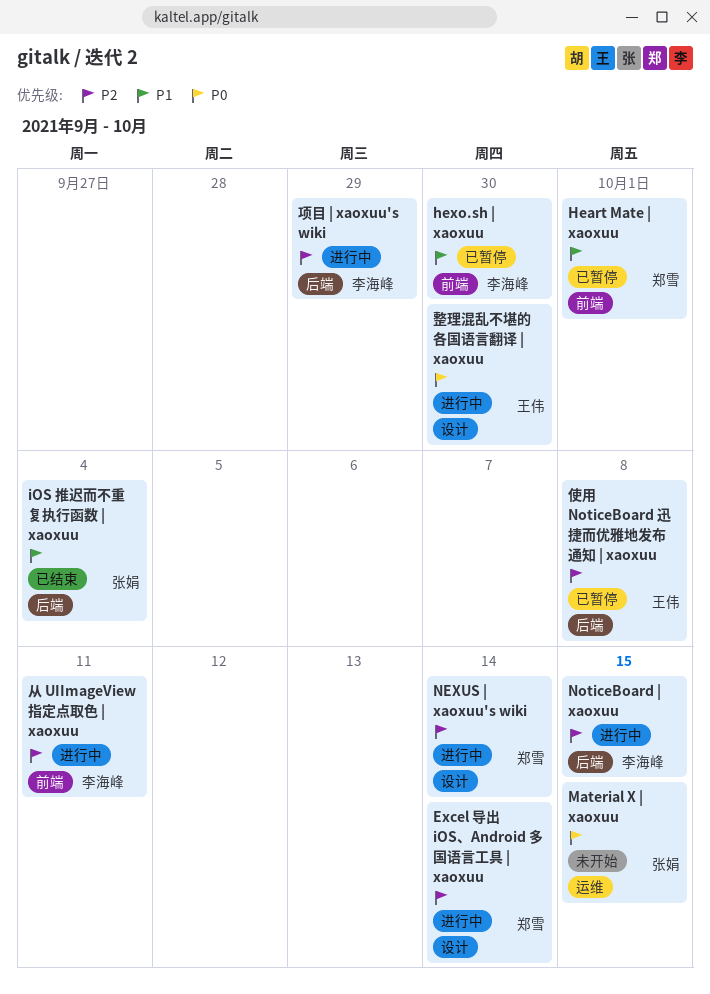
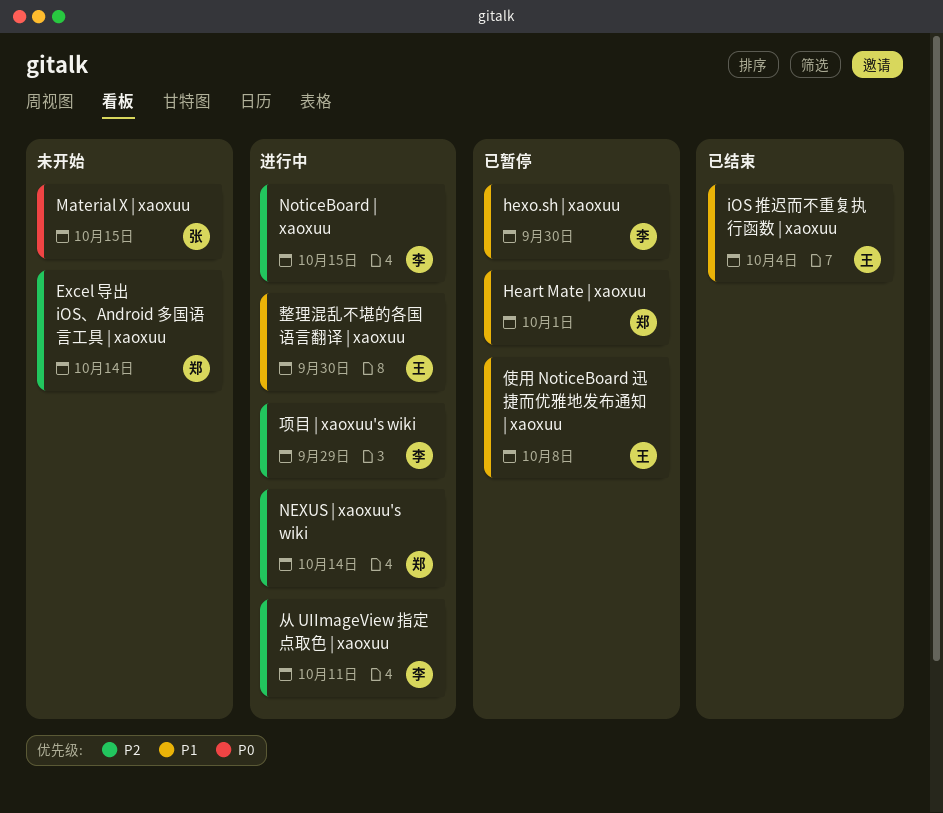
Excel 导出 iOS、Android 多国语言工具 | xaoxuu, status: 进行中 -> 未开始
iOS 推迟而不重复执行函数 | xaoxuu, owner: 张娟 -> 王伟
使用 NoticeBoard 迅捷而优雅地发布通知 | xaoxuu, priority: P2 -> P1
整理混乱不堪的各国语言翻译 | xaoxuu, priority: P0 -> P1

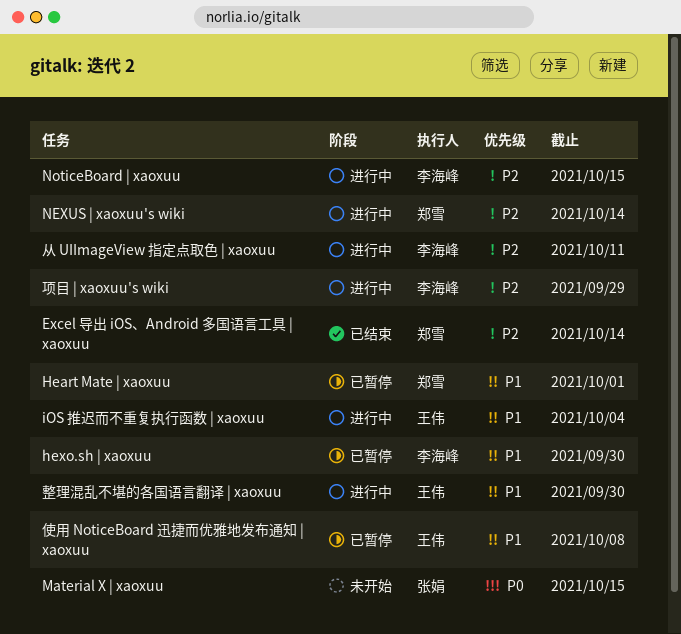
Excel 导出 iOS、Android 多国语言工具 | xaoxuu, status: 未开始 -> 已结束
iOS 推迟而不重复执行函数 | xaoxuu, status: 已结束 -> 进行中

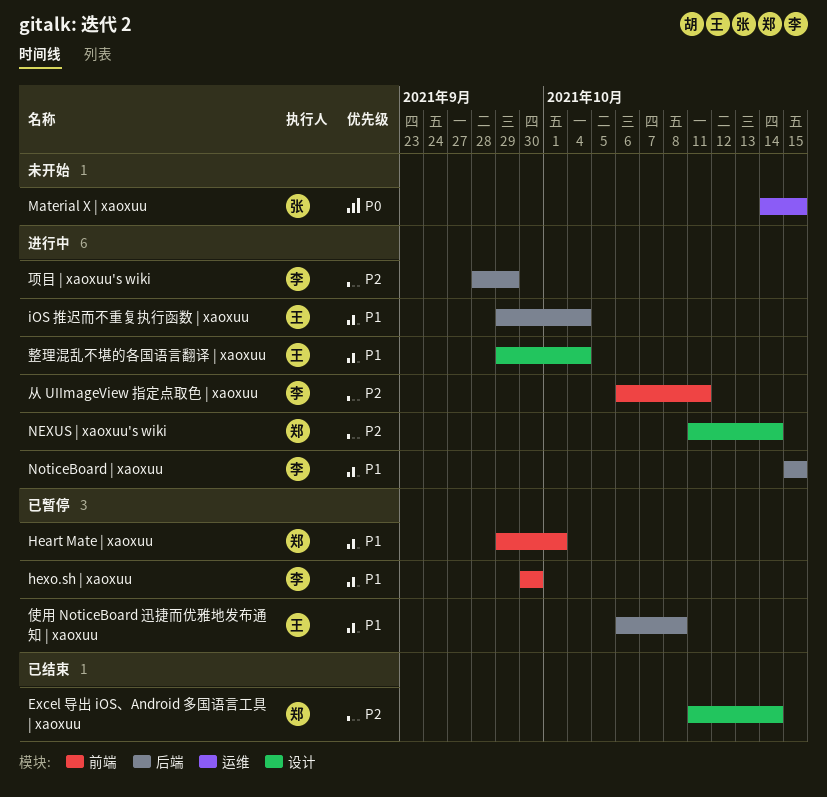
NoticeBoard | xaoxuu, priority: P2 -> P1
整理混乱不堪的各国语言翻译 | xaoxuu, due: Sep 30 -> Oct 4

